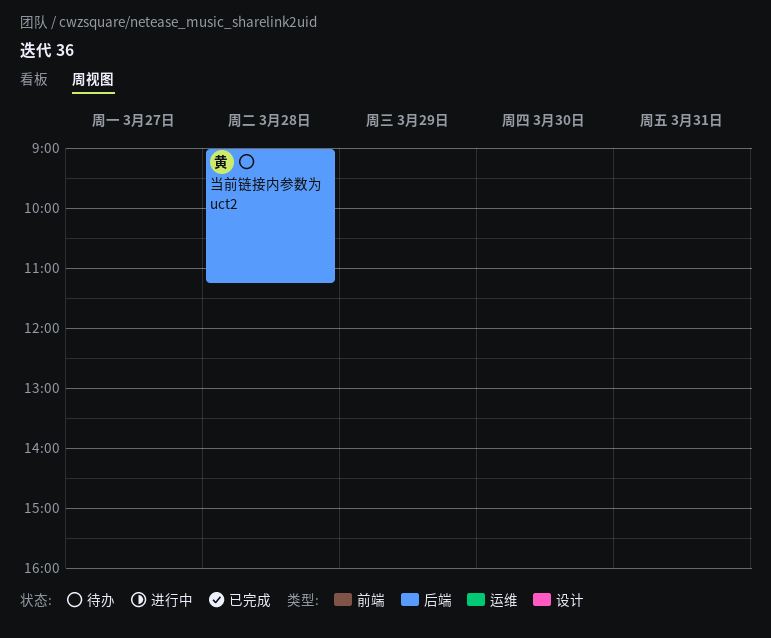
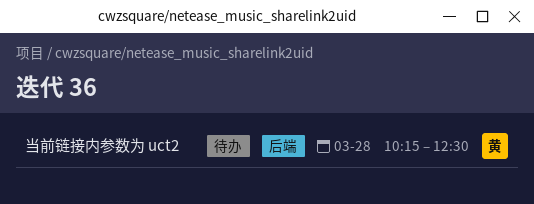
当前链接内参数为 uct2, begins: 09:00 -> 10:15
当前链接内参数为 uct2, ends: 11:15 -> 12:30

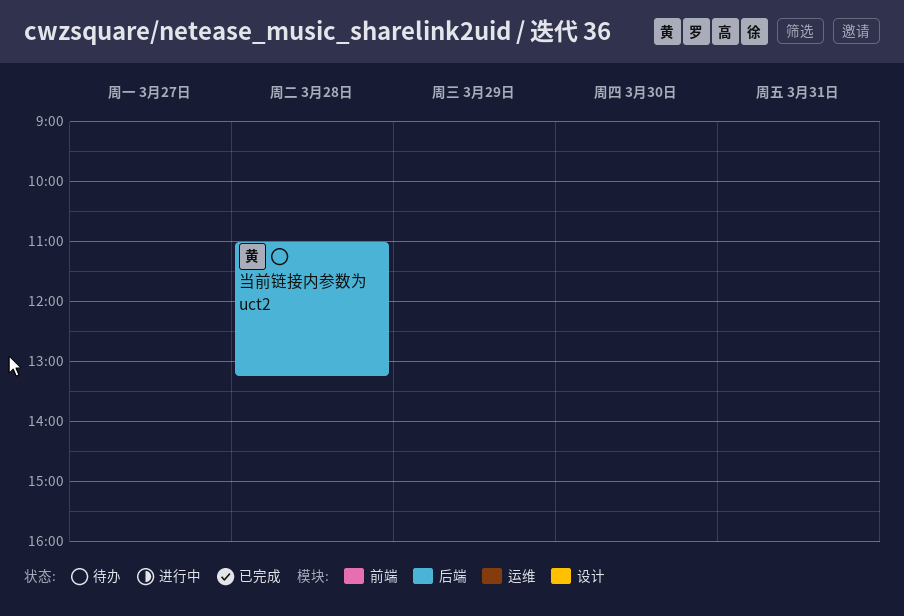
当前链接内参数为 uct2, begins: 10:15 -> 11:00
当前链接内参数为 uct2, ends: 12:30 -> 13:15

